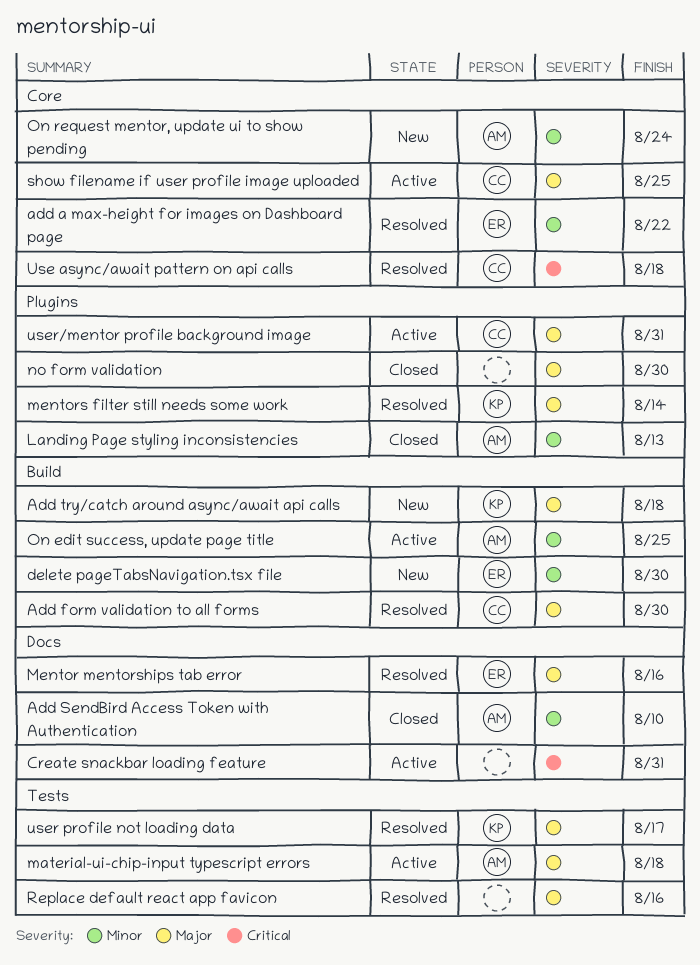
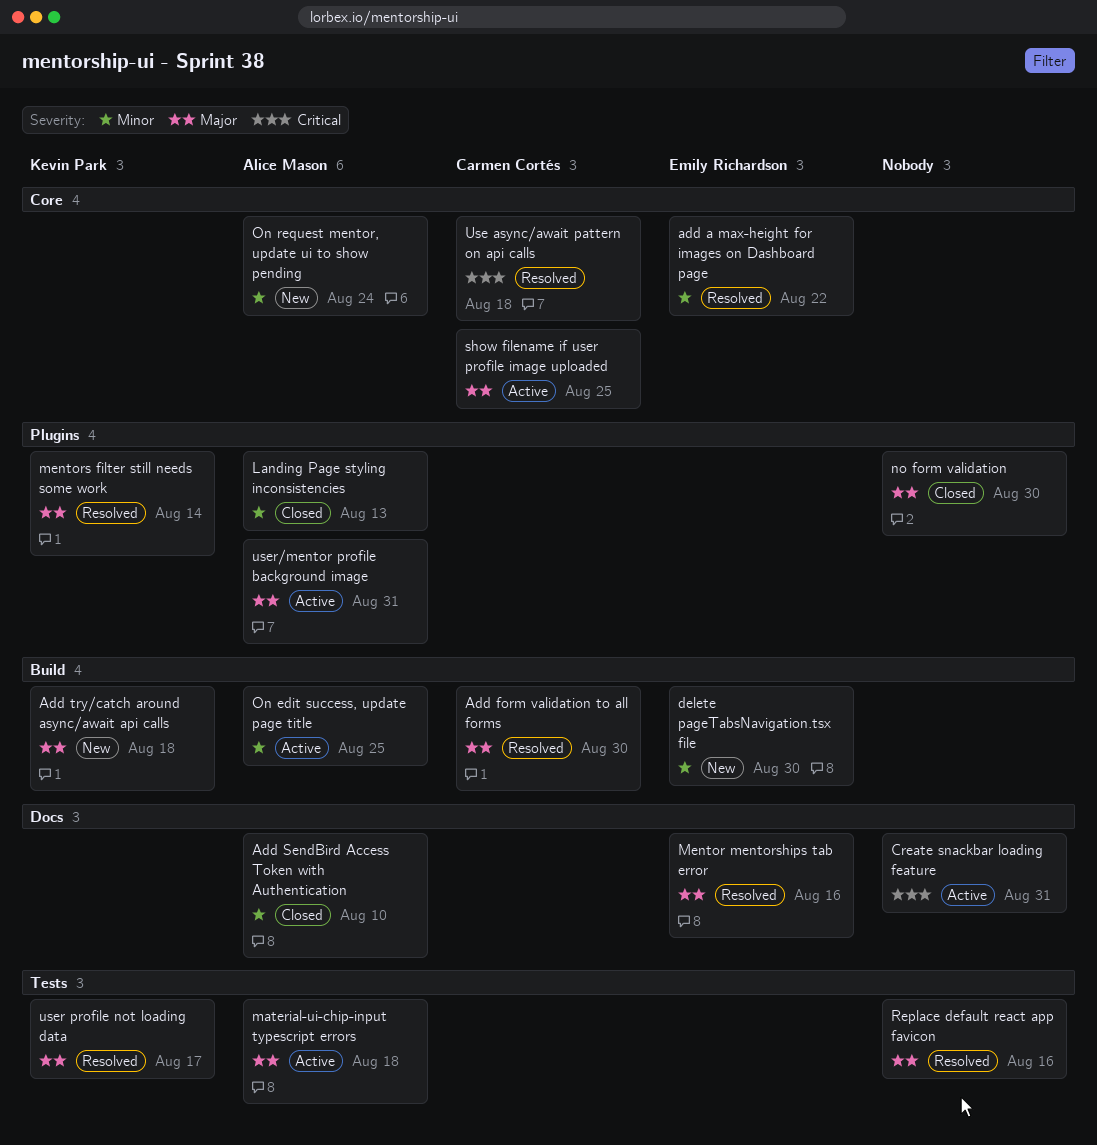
user/mentor profile background image, owner: Carmen Cortés -> Alice Mason

